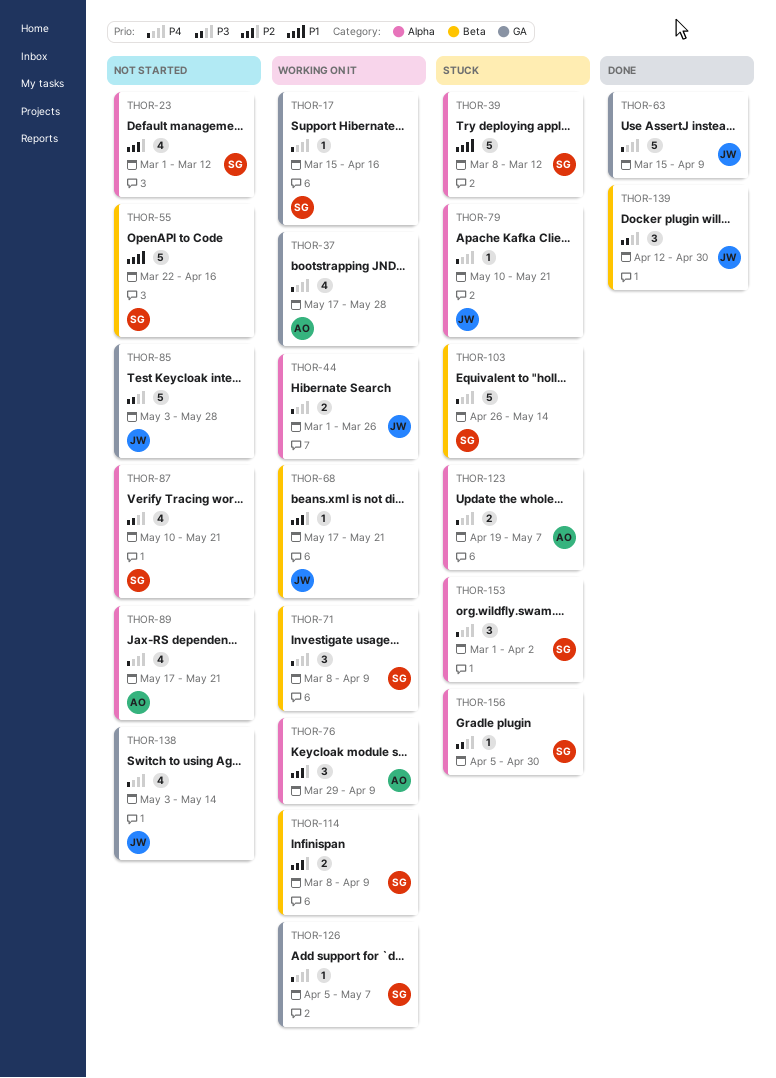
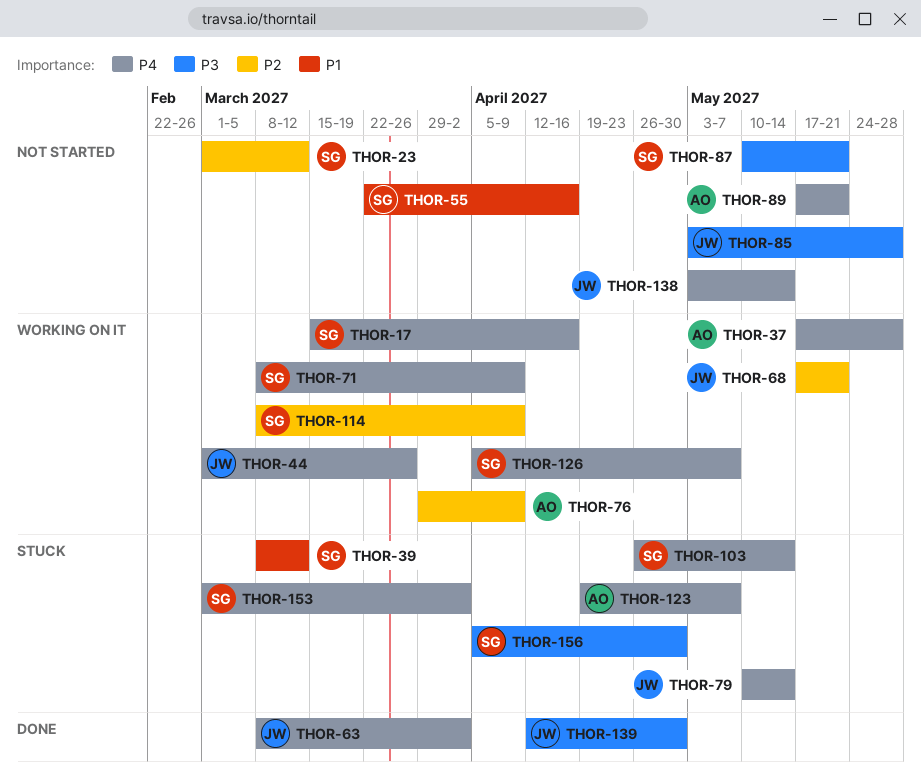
THOR-63, start: Mar 15 -> Mar 8
THOR-63, due: Apr 9 -> Apr 2
THOR-79, due: May 21 -> May 14

